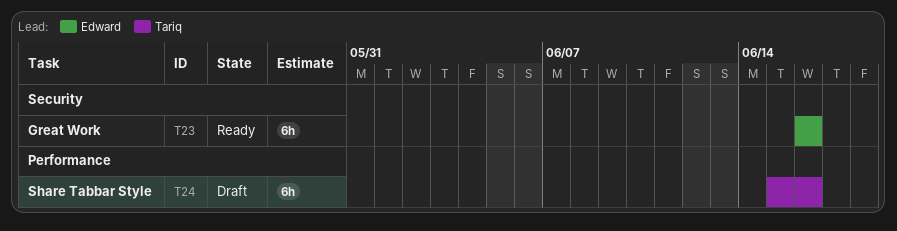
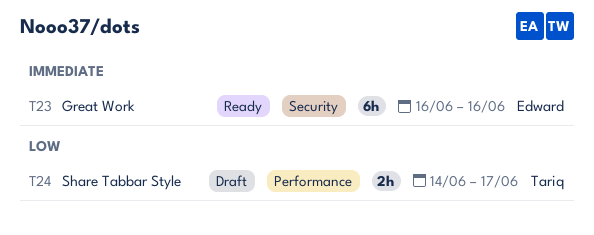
T24, estimate: 6h -> 2h
T24, start: Jun 15 -> Jun 14
T24, due: Jun 16 -> Jun 17

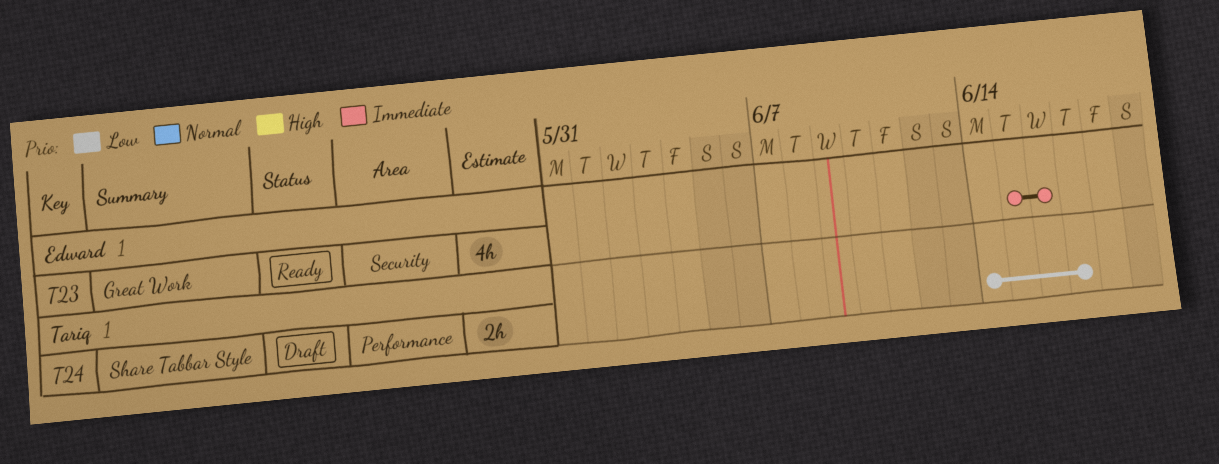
T23, estimate: 6h -> 4h
T23, start: Jun 16 -> Jun 15

